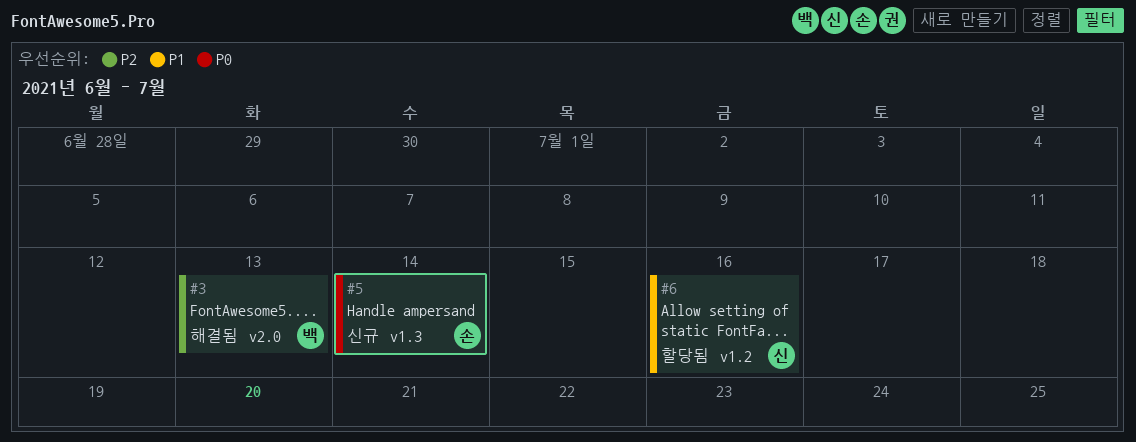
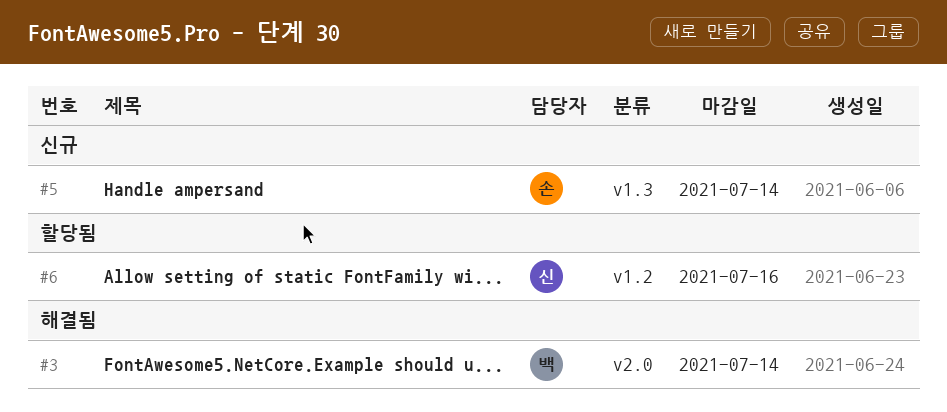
#3, due: Jul 13 -> Jul 14

